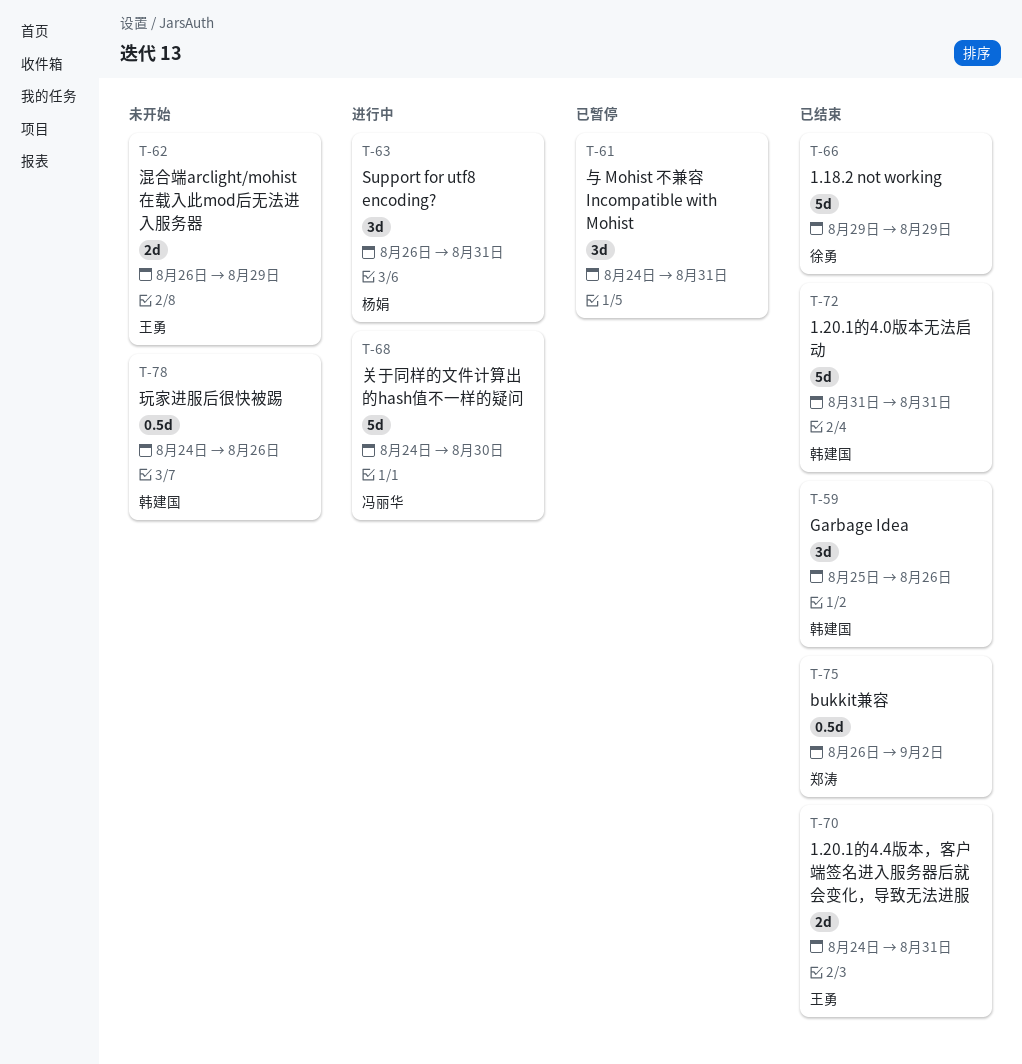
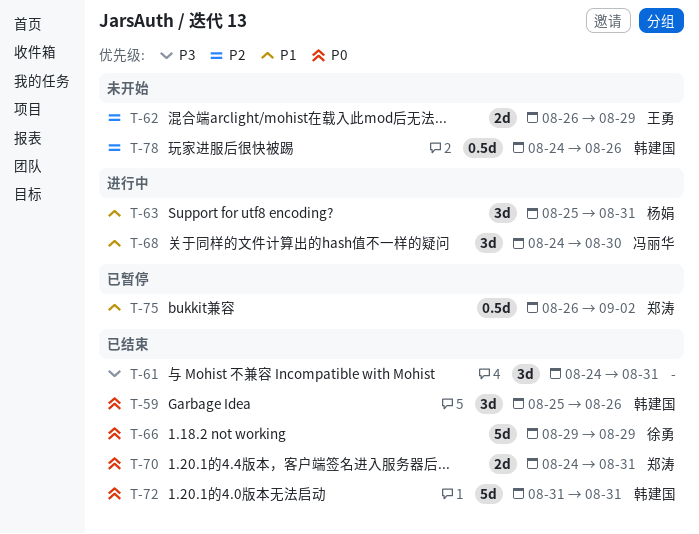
T-61, status: 已暂停 -> 已结束
T-63, start: Aug 26 -> Aug 25
T-68, estimate: 5d -> 3d
T-70, owner: 王勇 -> 郑涛
T-75, status: 已结束 -> 已暂停

